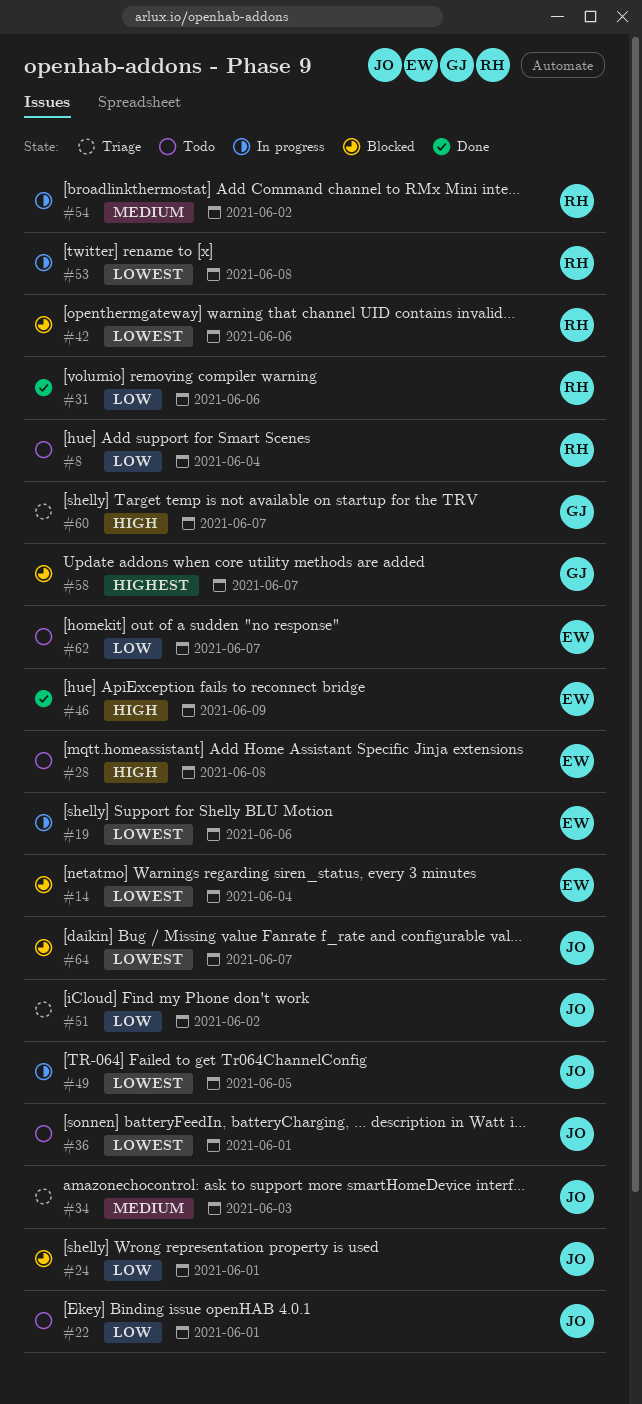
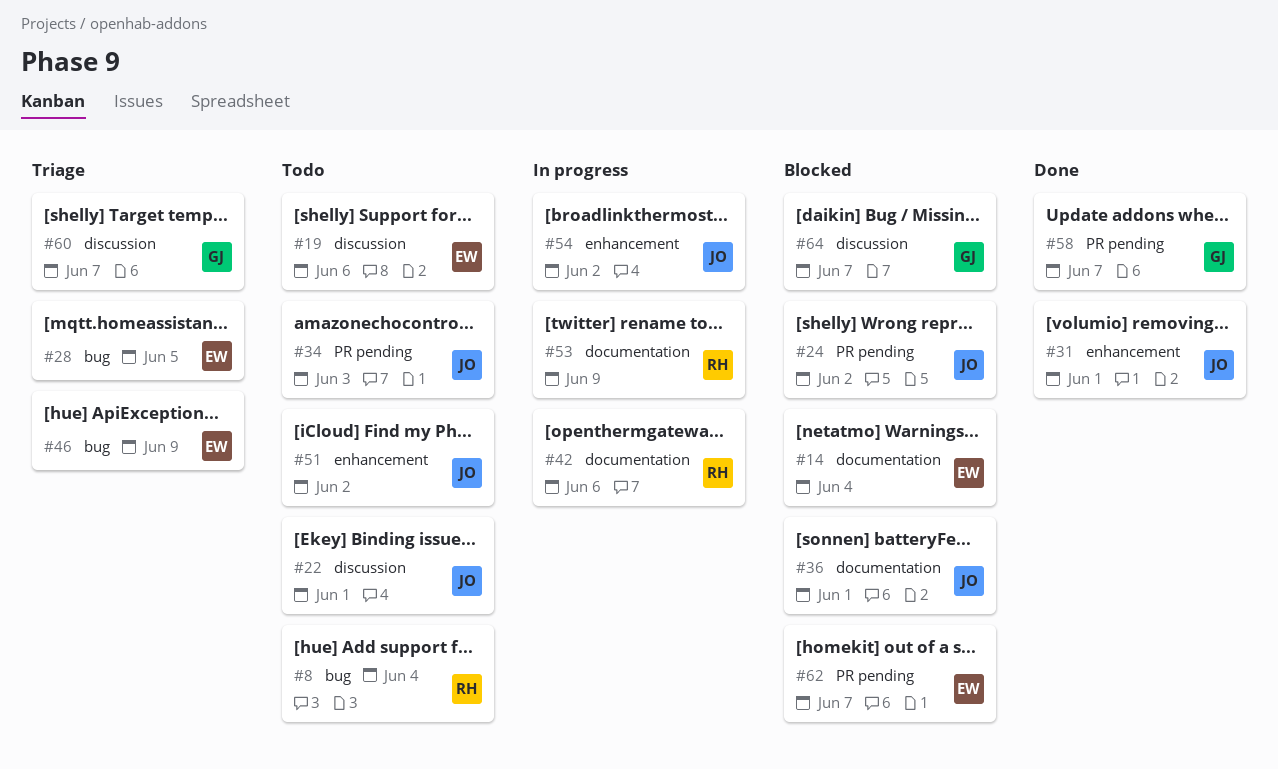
#19, status: In progress -> Todo
#24, due: Jun 1 -> Jun 2
#28, status: Todo -> Triage
#28, due: Jun 8 -> Jun 5
#31, owner: RH -> JO
#31, due: Jun 6 -> Jun 1
#34, status: Triage -> Todo
#36, status: Todo -> Blocked
#42, status: Blocked -> In progress
#46, status: Done -> Triage
#49: present -> none
#51, status: Triage -> Todo
#53, due: Jun 8 -> Jun 9
#54, owner: RH -> JO
#58, status: Blocked -> Done
#62, status: Todo -> Blocked
#64, owner: JO -> GJ

